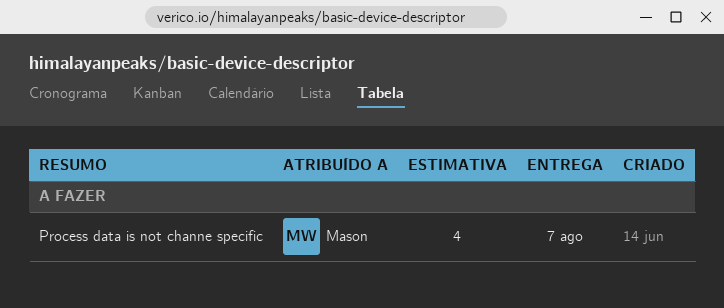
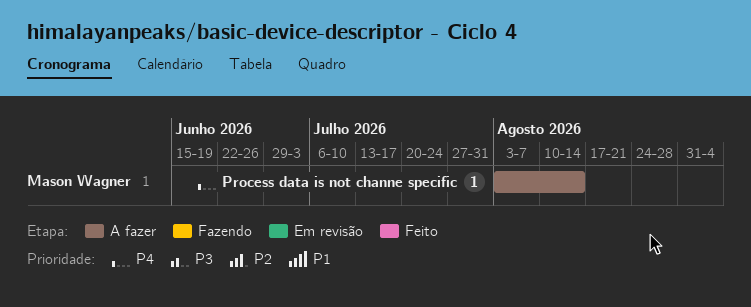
Process data is not channe specific, estimate: 4 -> 1
Process data is not channe specific, due: Aug 7 -> Aug 14

